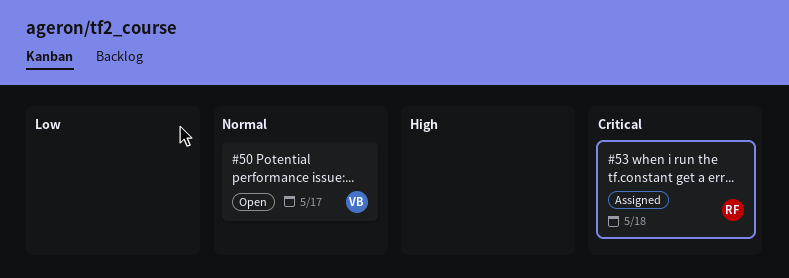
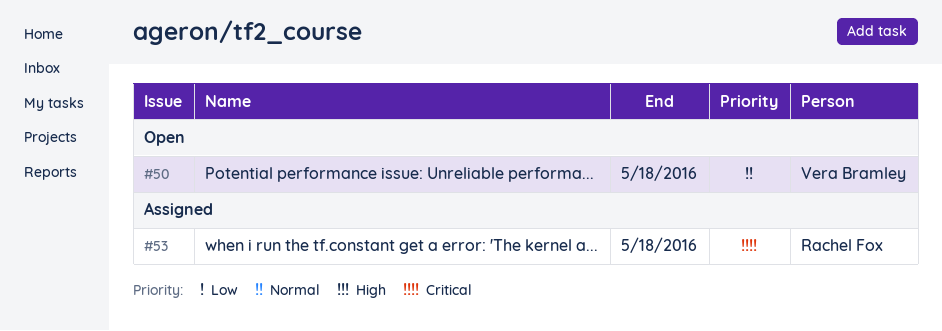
#50, due: May 17 -> May 18

